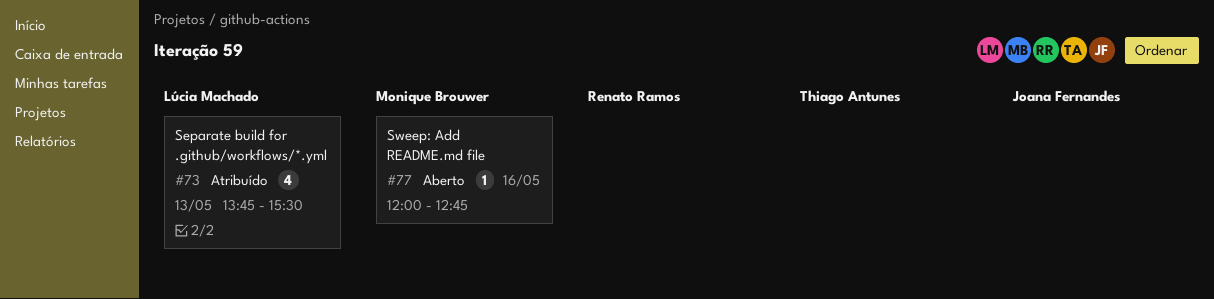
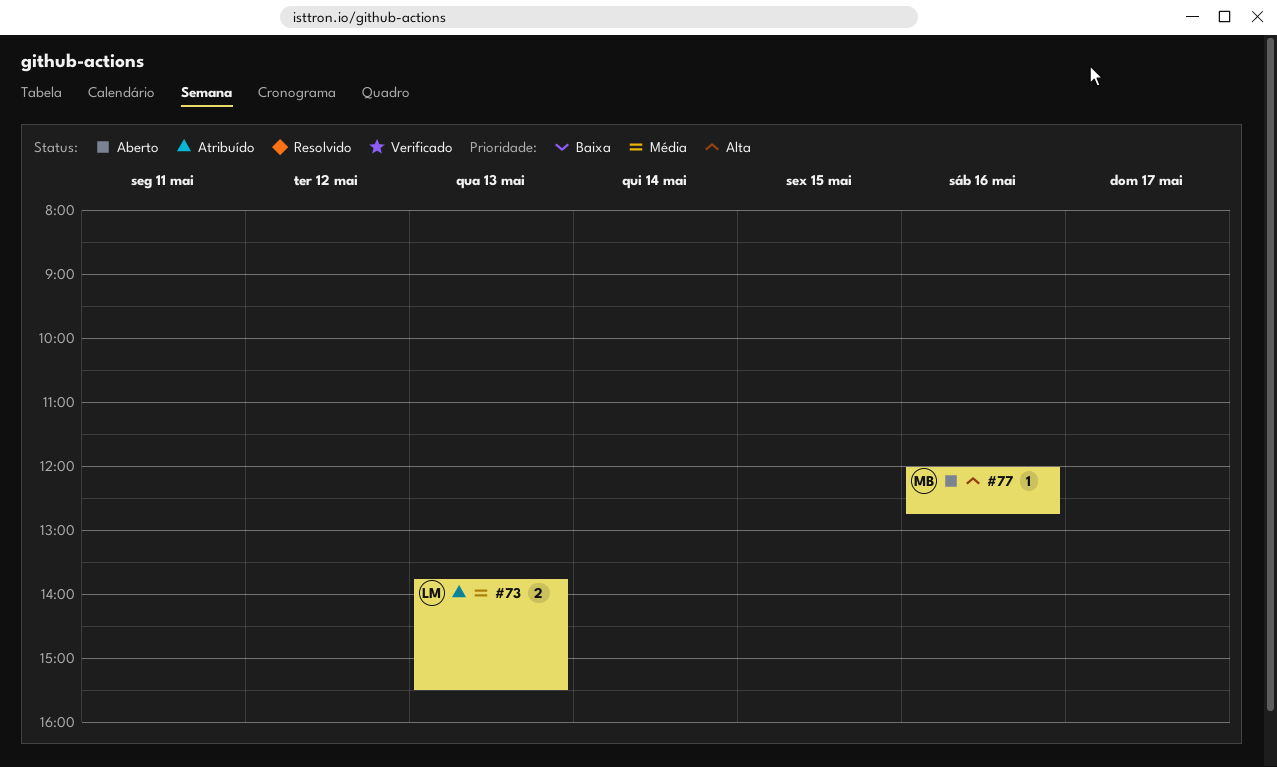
#73, estimate: 4 -> 2

